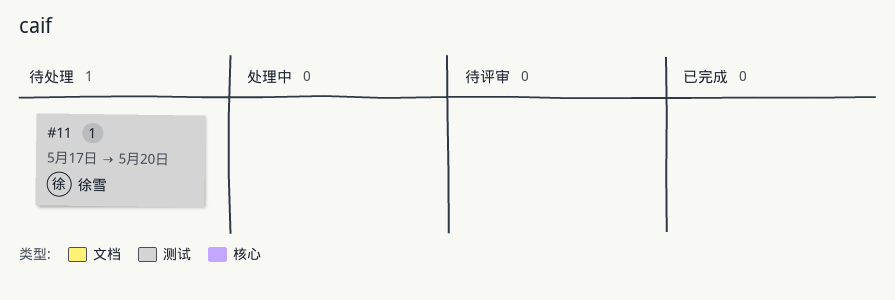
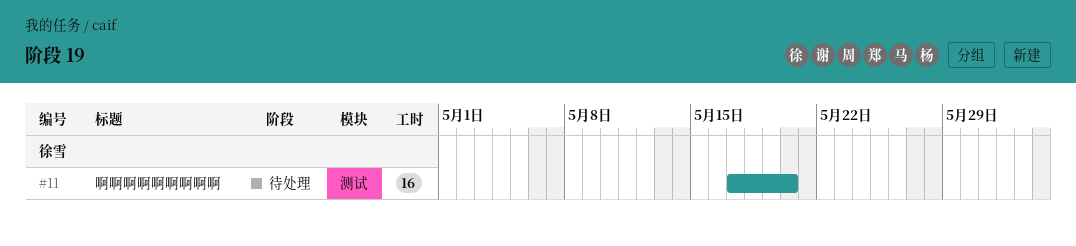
#11, estimate: 1 -> 16

